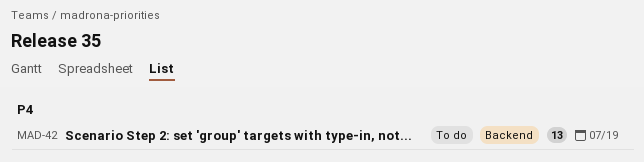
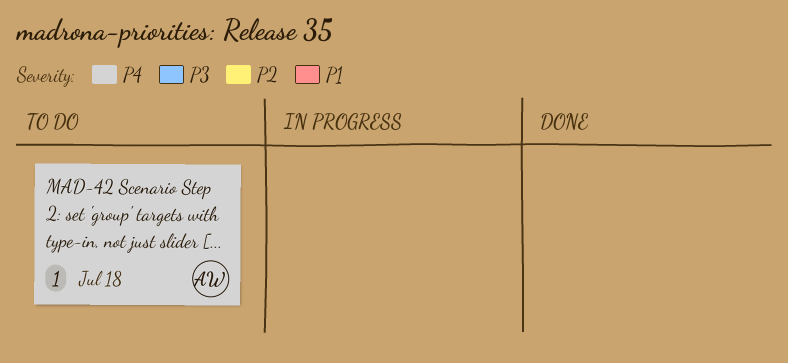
MAD-42, estimate: 13 -> 1
MAD-42, due: Jul 19 -> Jul 18

